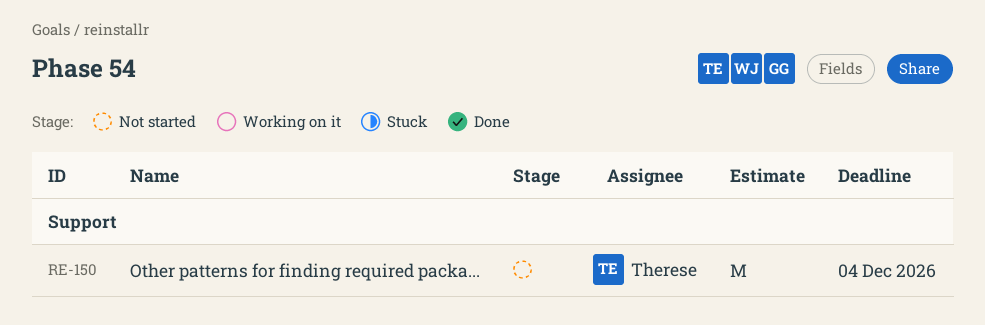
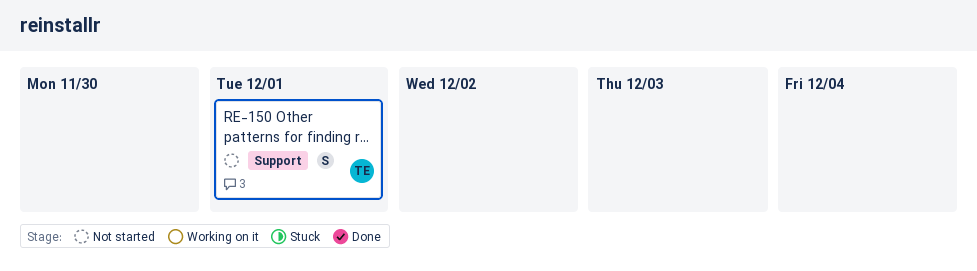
RE-150, estimate: M -> S
RE-150, due: Dec 4 -> Dec 1

